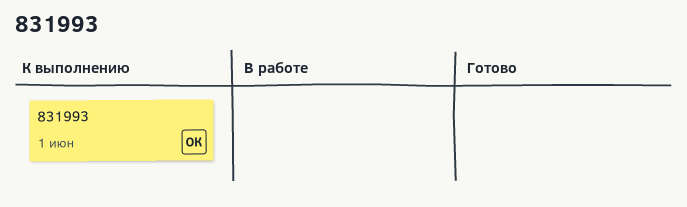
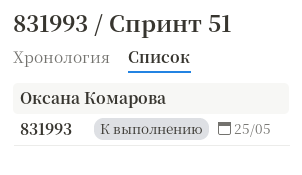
831993, due: Jun 1 -> May 25

